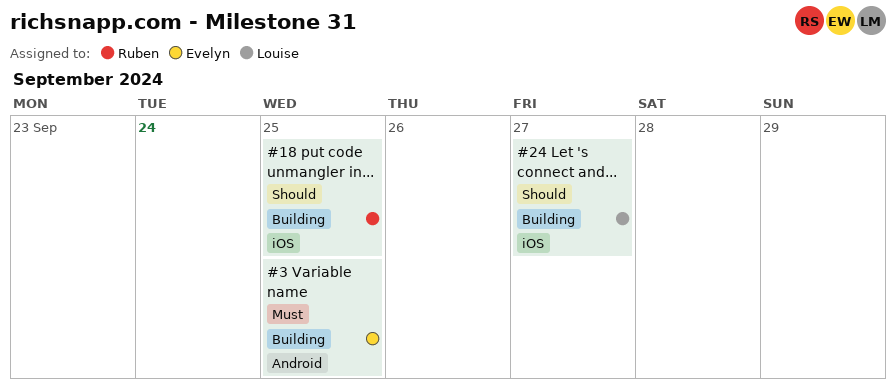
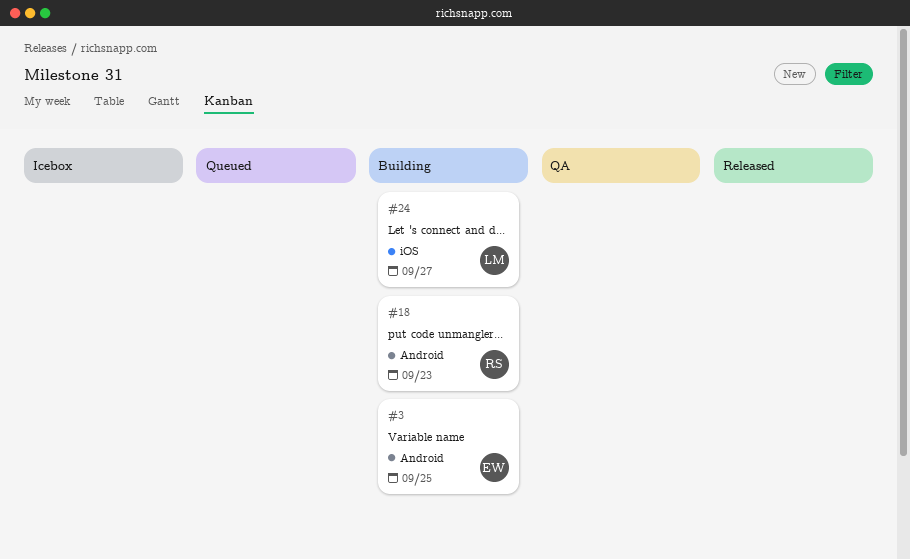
#18, label: iOS -> Android
#18, due: Sep 25 -> Sep 23

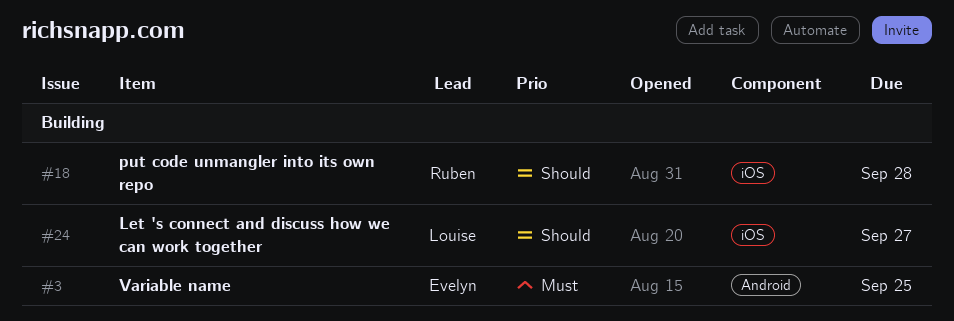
#18, label: Android -> iOS
#18, due: Sep 23 -> Sep 28

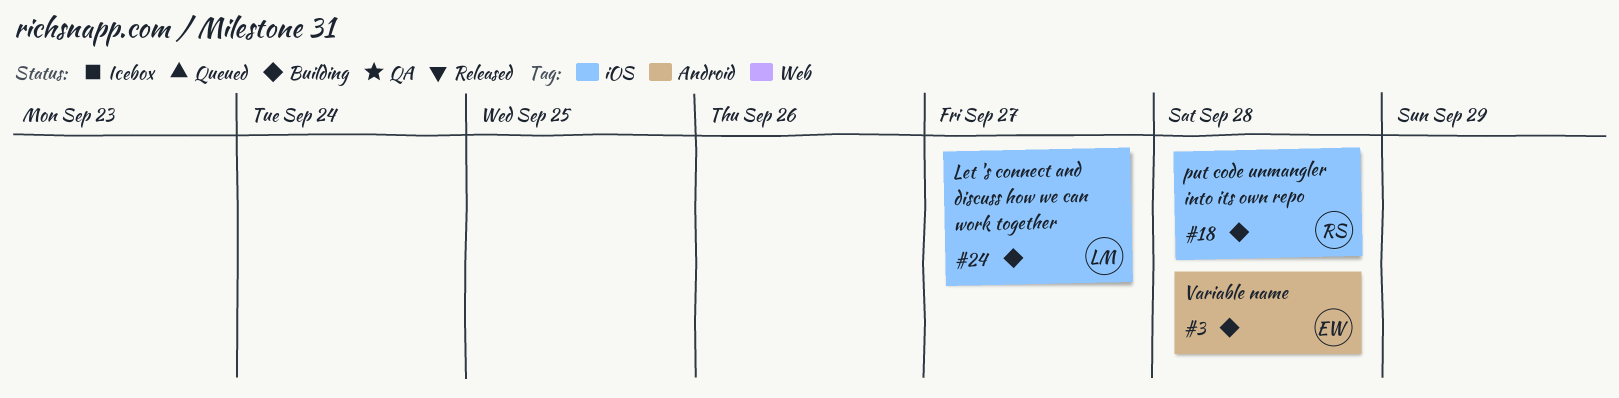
#3, due: Sep 25 -> Sep 28

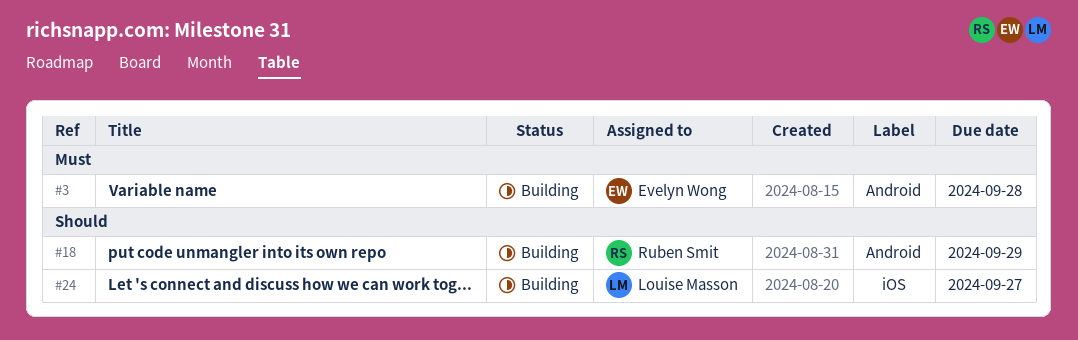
#18, label: iOS -> Android
#18, due: Sep 28 -> Sep 29

